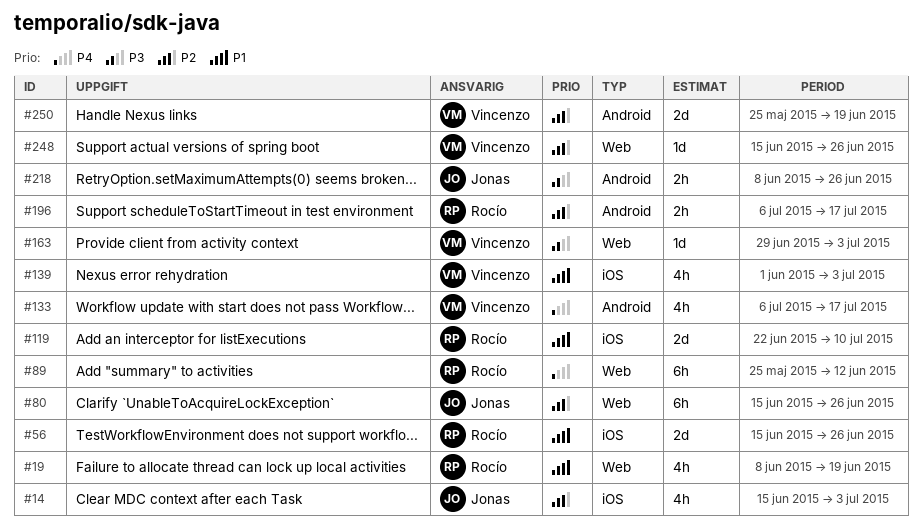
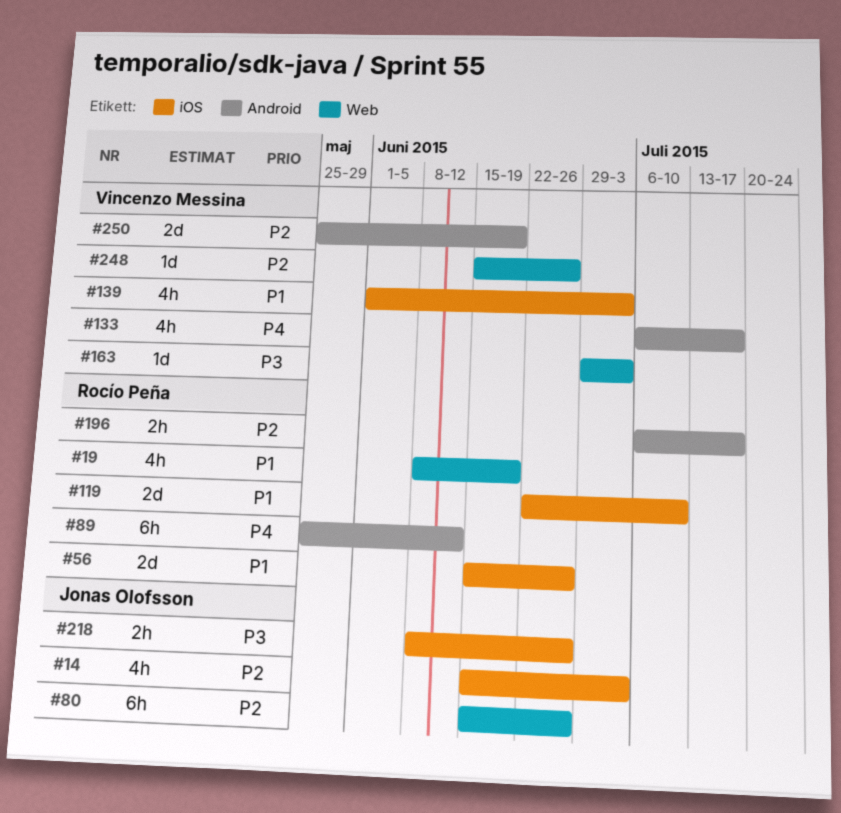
#89, label: Web -> Android
#218, label: Android -> iOS

